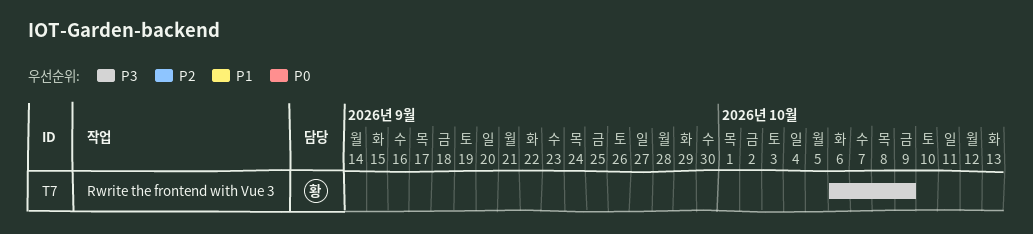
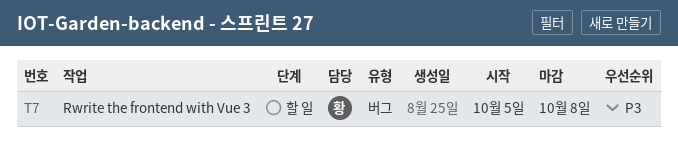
T7, start: Oct 6 -> Oct 5
T7, due: Oct 9 -> Oct 8

